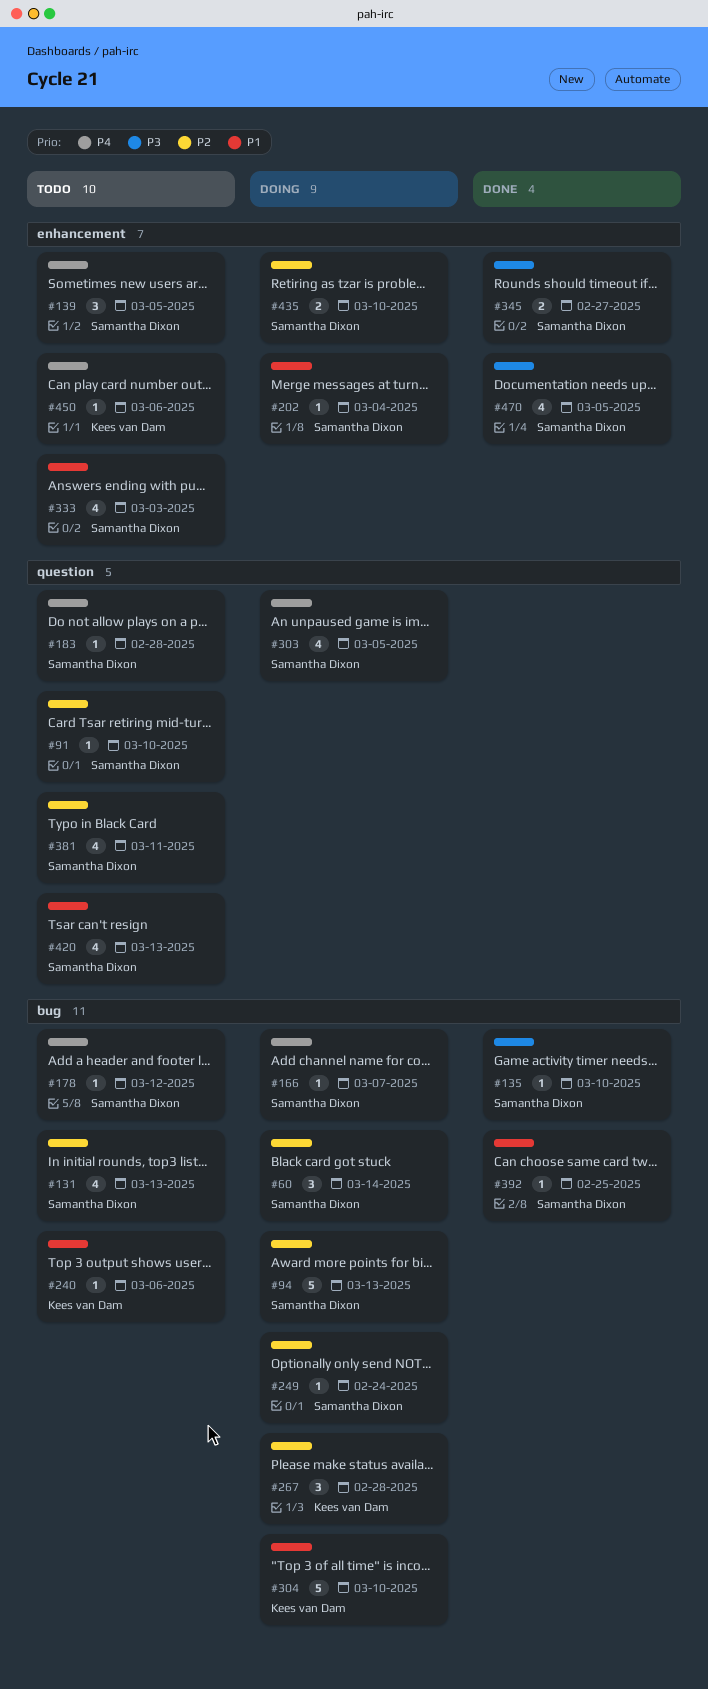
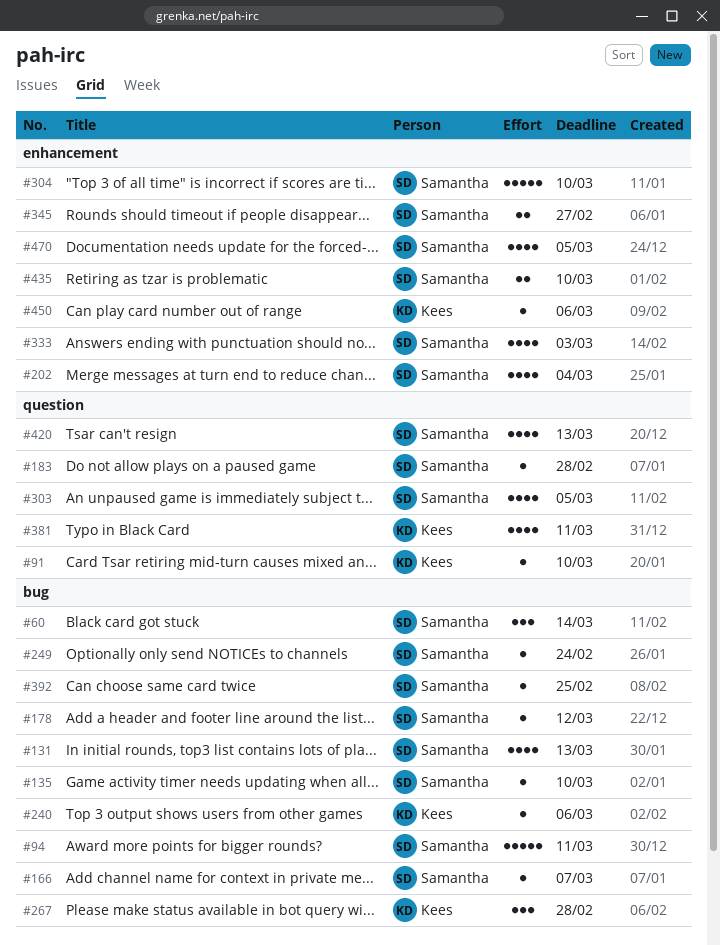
#91, owner: Samantha Dixon -> Kees van Dam
#94, due: Mar 13 -> Mar 11
#139: present -> none
#202, estimate: 1 -> 4
#304, owner: Kees van Dam -> Samantha Dixon
#304, label: bug -> enhancement
#381, owner: Samantha Dixon -> Kees van Dam

